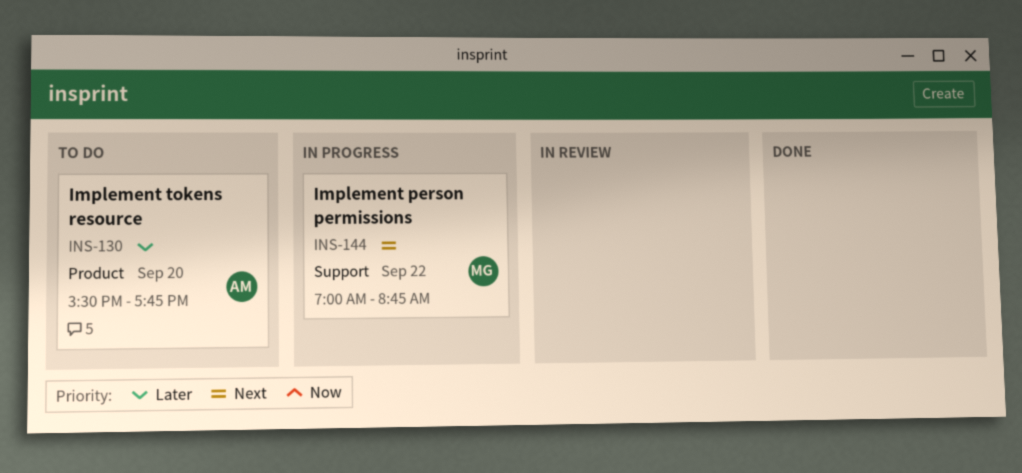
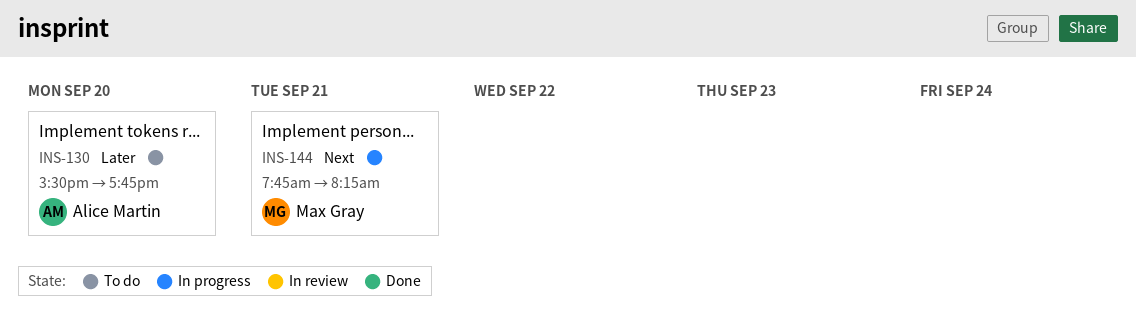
INS-144, day: Sep 22 -> Sep 21
INS-144, begins: 07:00 -> 07:45
INS-144, ends: 08:45 -> 08:15

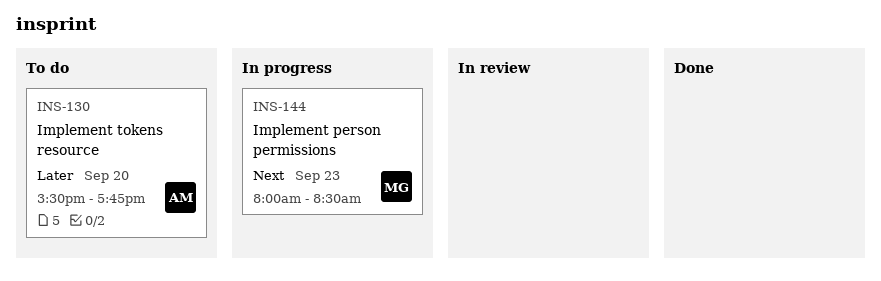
INS-144, day: Sep 21 -> Sep 23
INS-144, begins: 07:45 -> 08:00
INS-144, ends: 08:15 -> 08:30

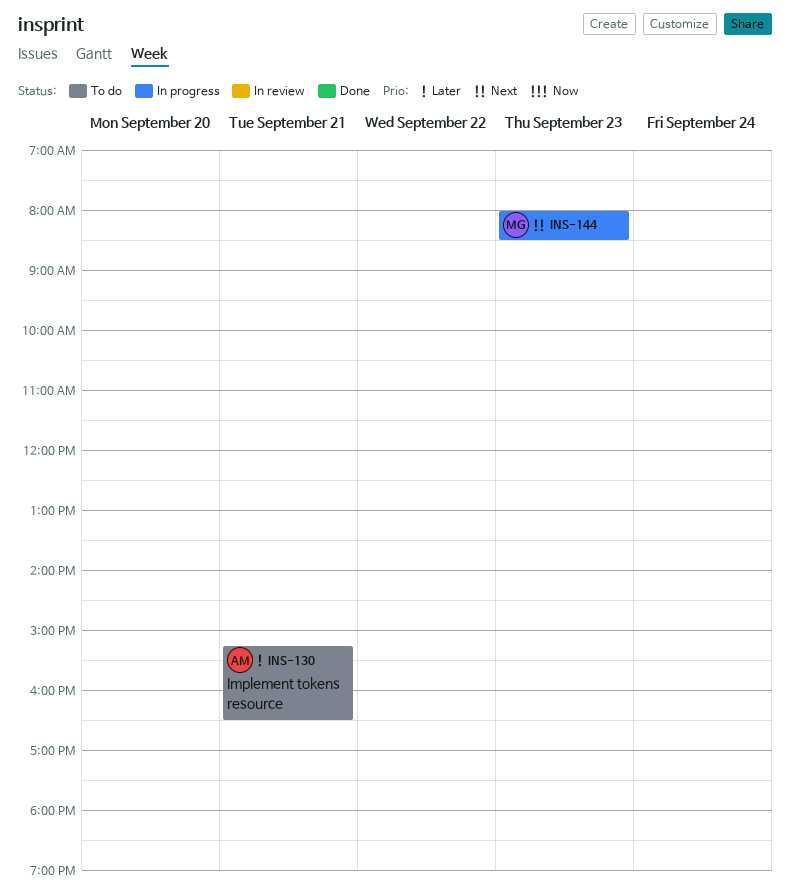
INS-130, day: Sep 20 -> Sep 21
INS-130, begins: 15:30 -> 15:15
INS-130, ends: 17:45 -> 16:30

